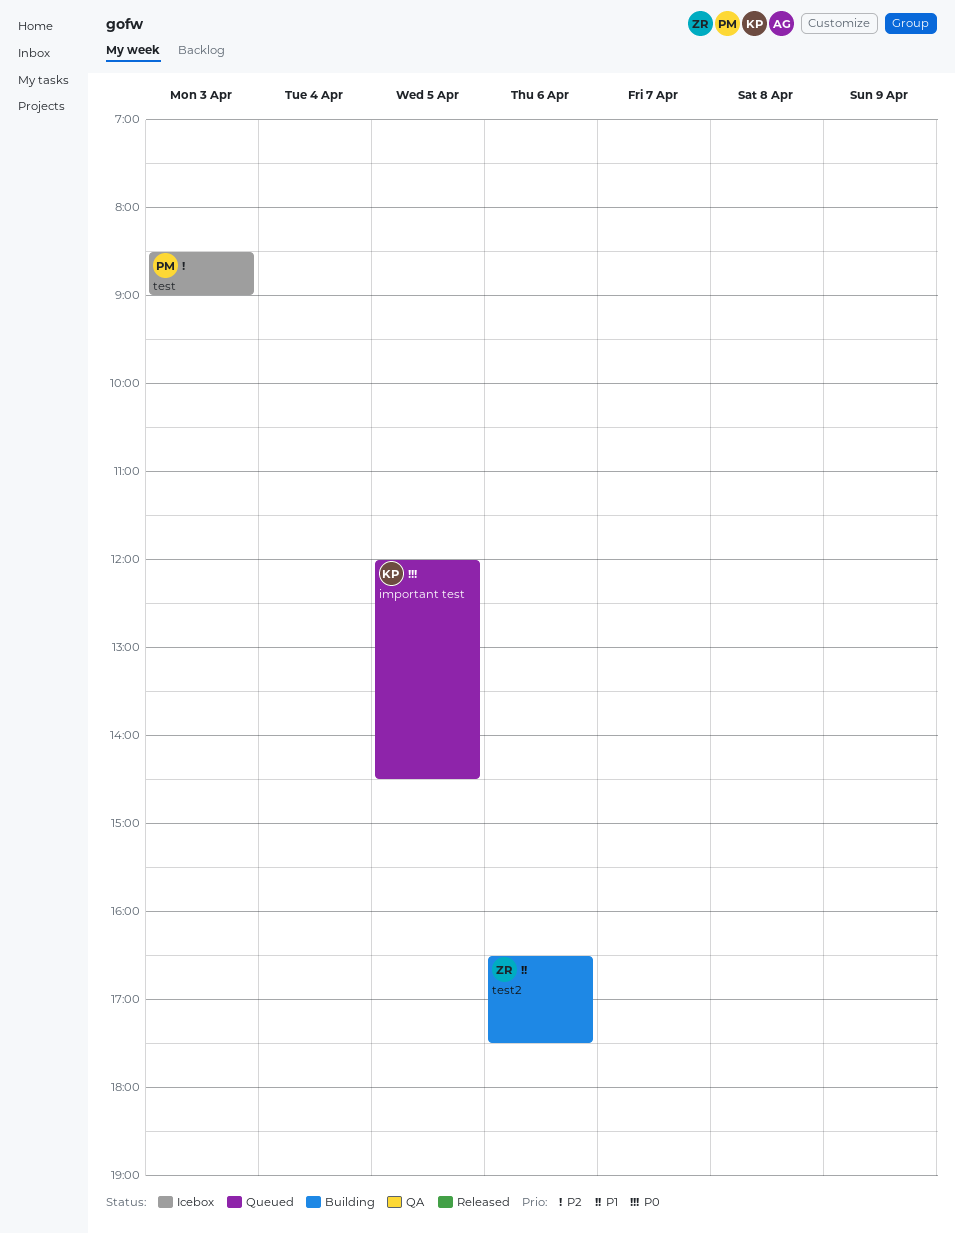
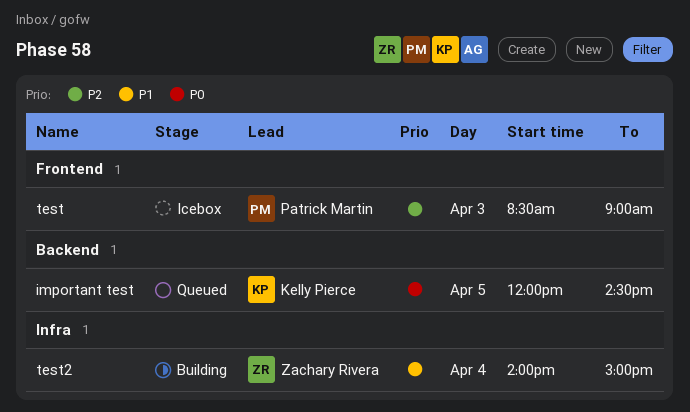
test2, day: Apr 6 -> Apr 4
test2, begins: 16:30 -> 14:00
test2, ends: 17:30 -> 15:00

